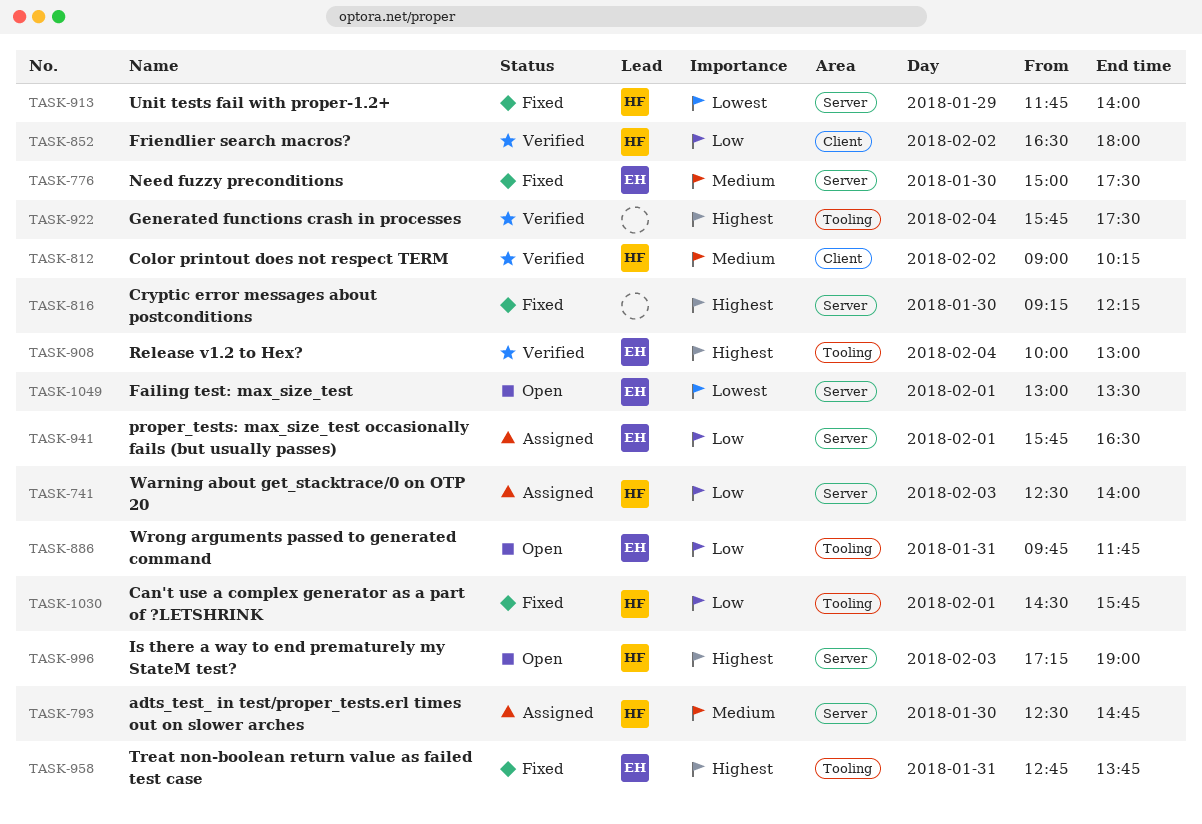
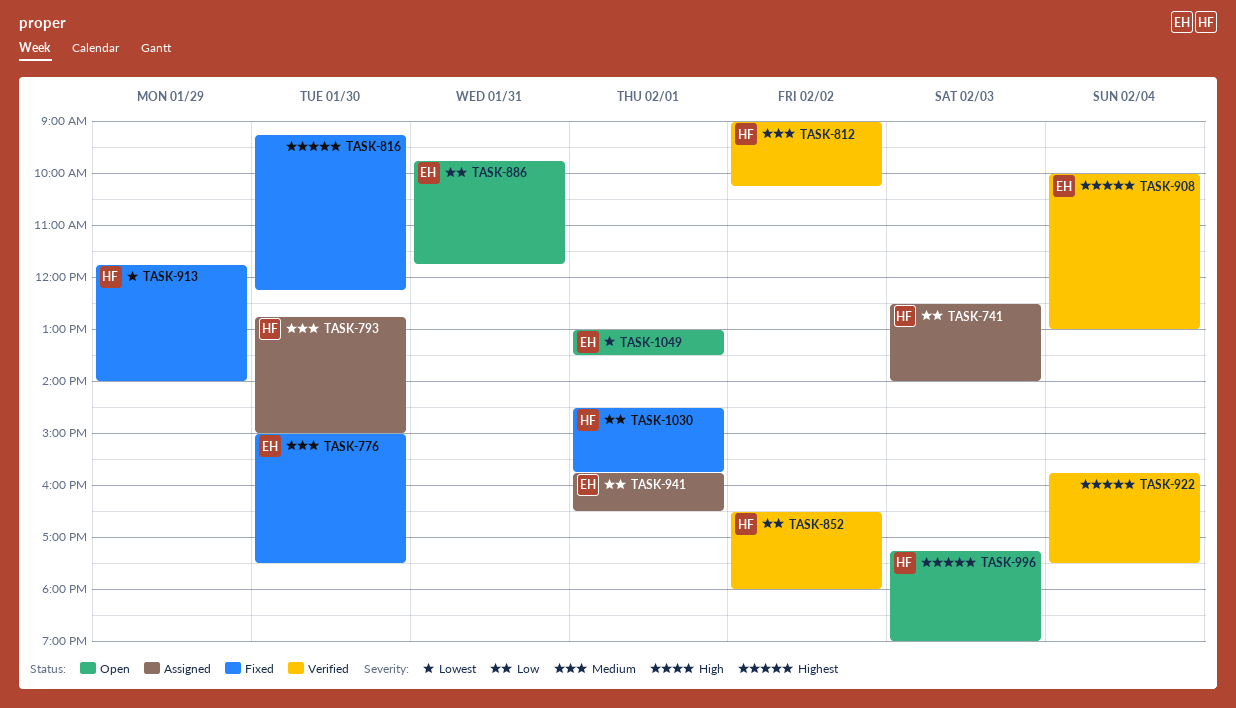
TASK-793, begins: 12:30 -> 12:45
TASK-793, ends: 14:45 -> 15:00
TASK-958: present -> none

